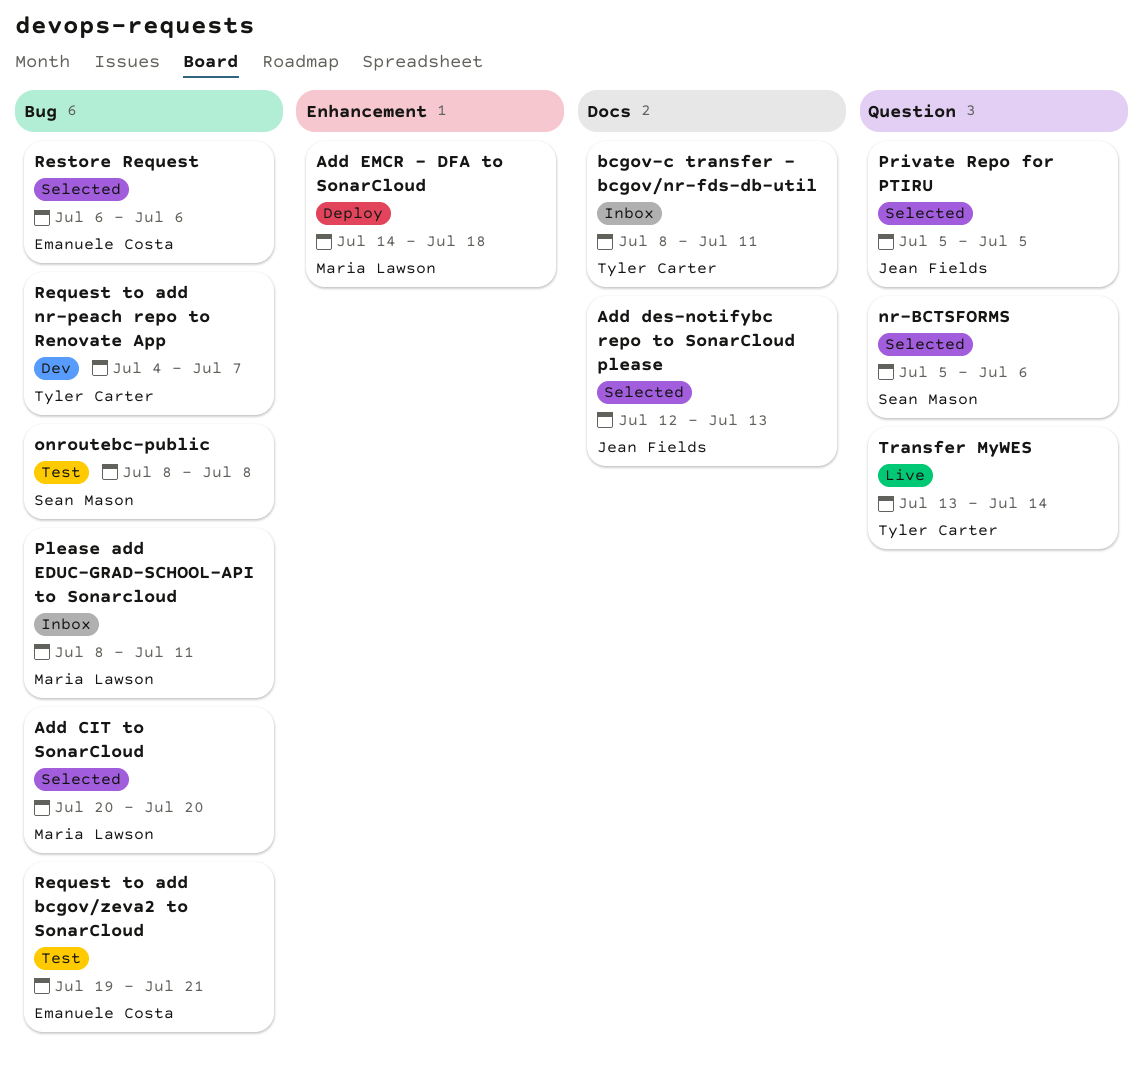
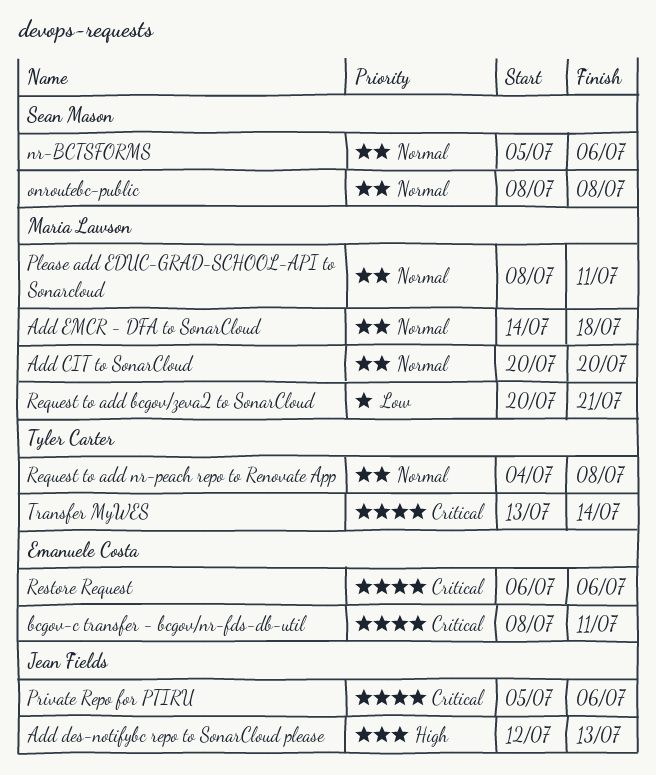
bcgov-c transfer - bcgov/nr-fds-db-util, owner: Tyler Carter -> Emanuele Costa
Private Repo for PTIRU, due: Jul 5 -> Jul 6
Request to add bcgov/zeva2 to SonarCloud, owner: Emanuele Costa -> Maria Lawson
Request to add bcgov/zeva2 to SonarCloud, start: Jul 19 -> Jul 20
Request to add nr-peach repo to Renovate App, due: Jul 7 -> Jul 8

